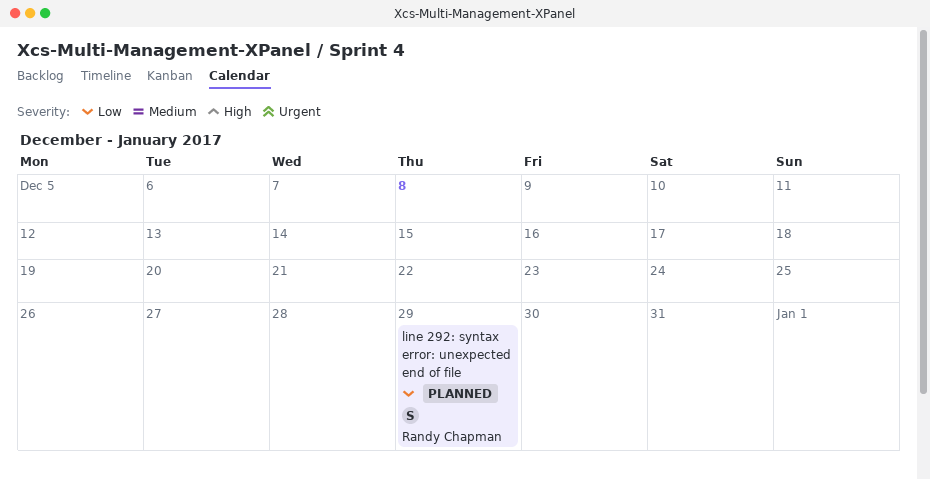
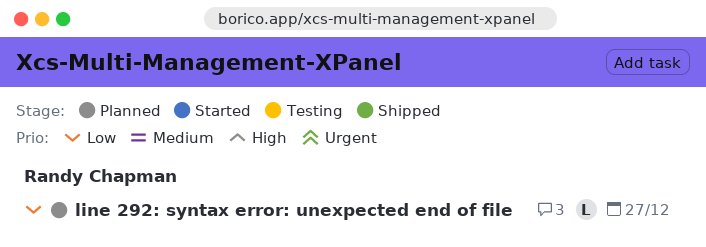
line 292: syntax error: unexpected end of file, estimate: S -> L
line 292: syntax error: unexpected end of file, due: Dec 29 -> Dec 27

